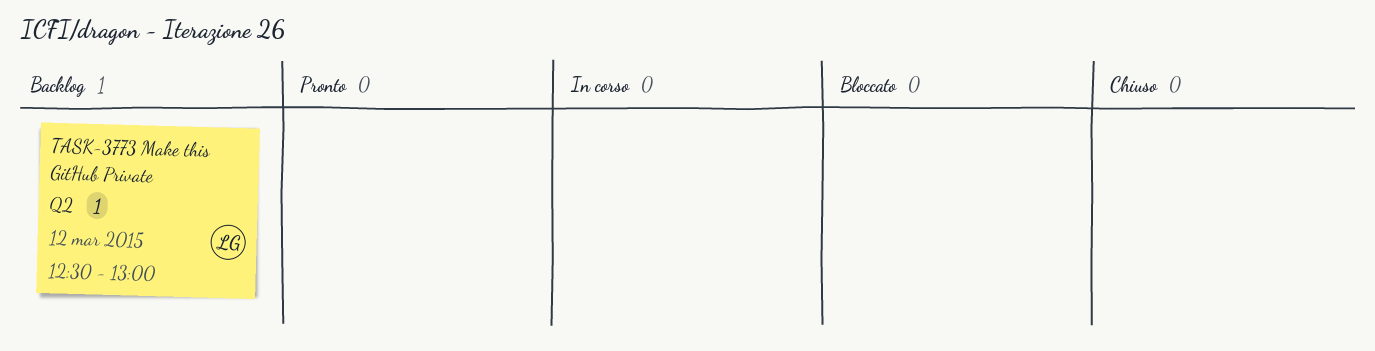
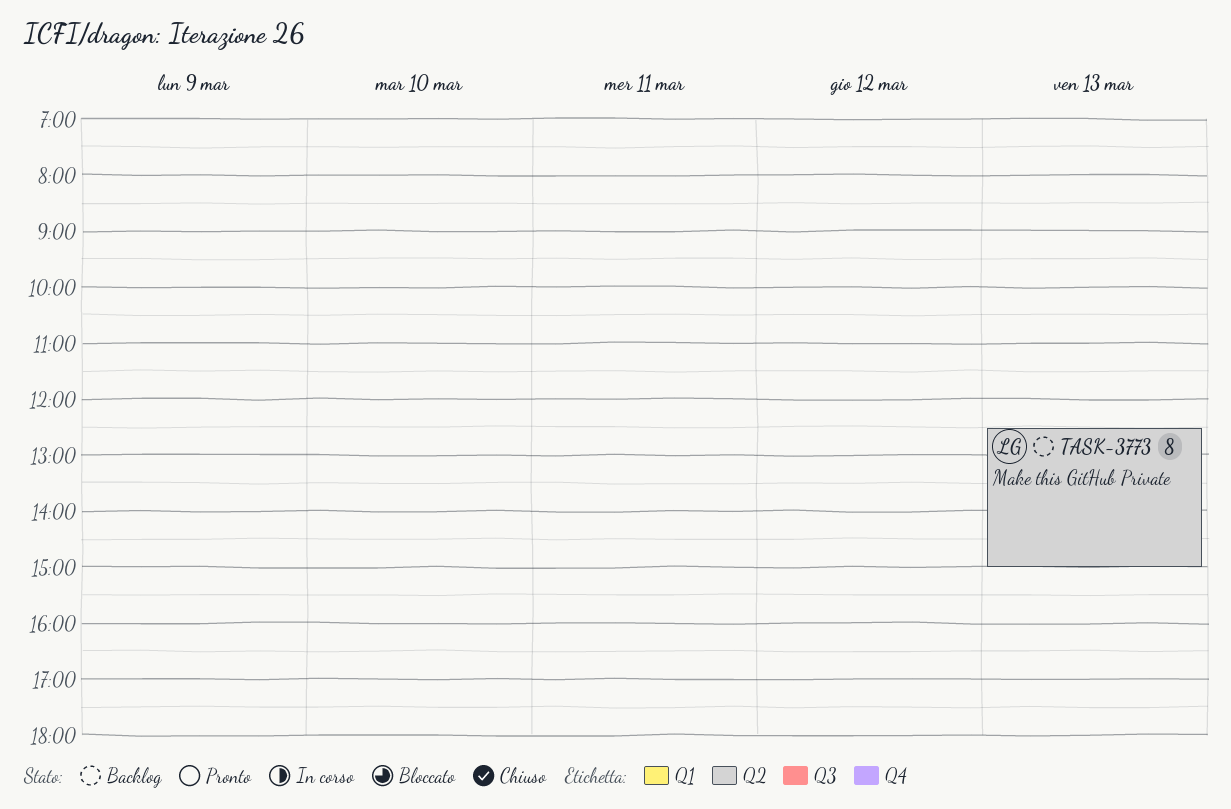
TASK-3773, estimate: 1 -> 8
TASK-3773, day: Mar 12 -> Mar 13
TASK-3773, ends: 13:00 -> 15:00

